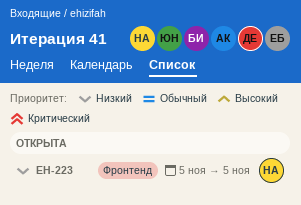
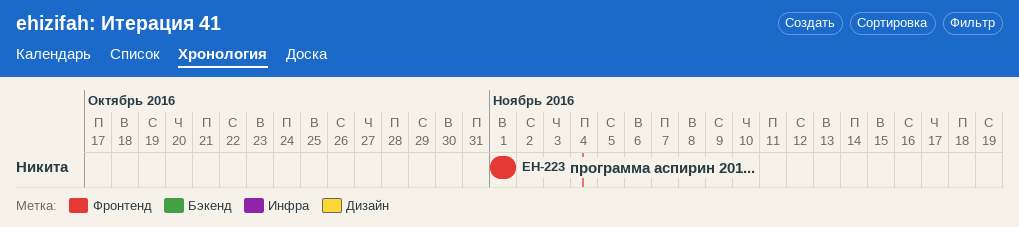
EH-223, start: Nov 5 -> Nov 1
EH-223, due: Nov 5 -> Nov 1

